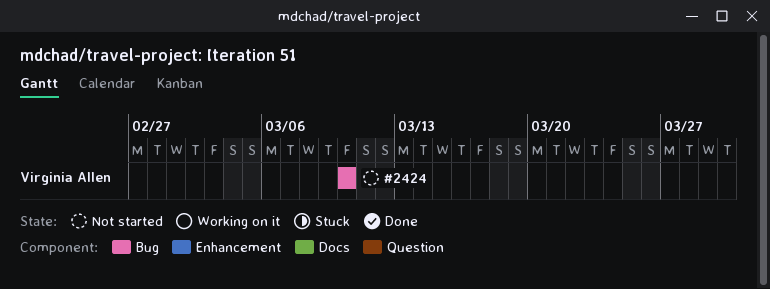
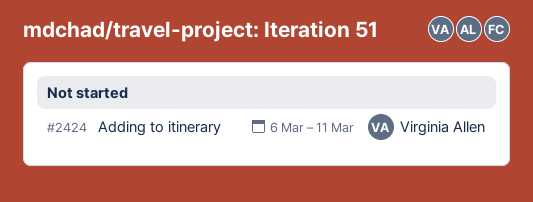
#2424, start: Mar 10 -> Mar 6
#2424, due: Mar 10 -> Mar 11

